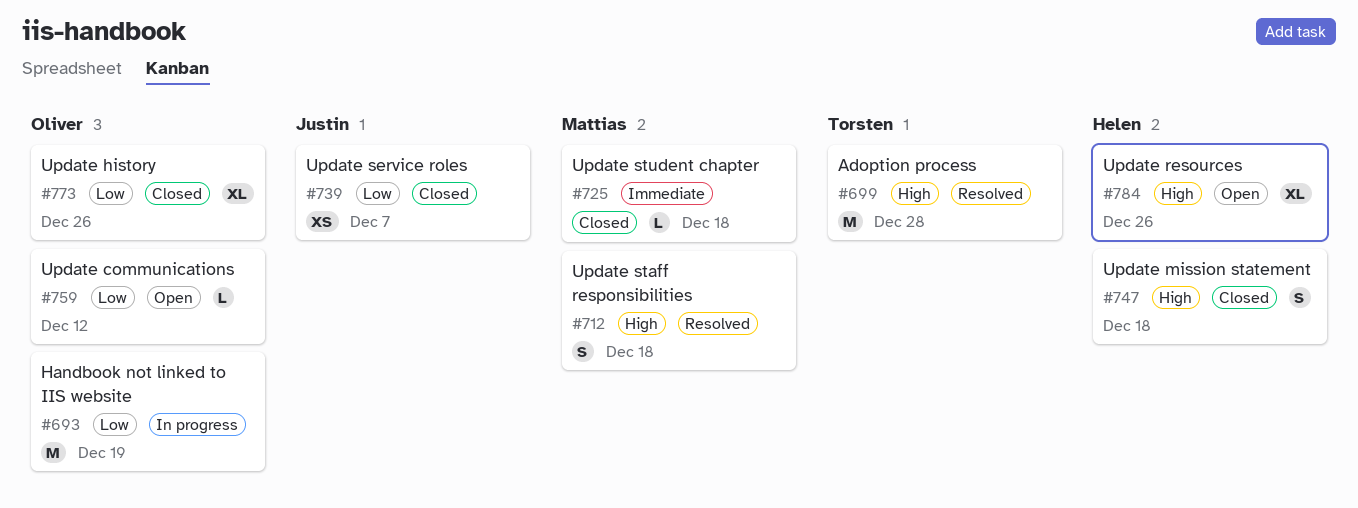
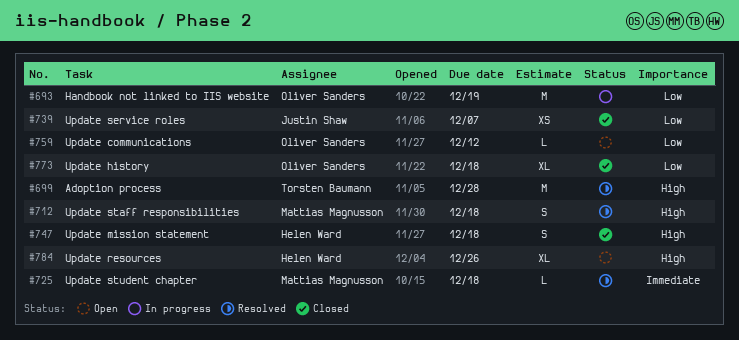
#725, status: Closed -> Resolved
#773, due: Dec 26 -> Dec 18

